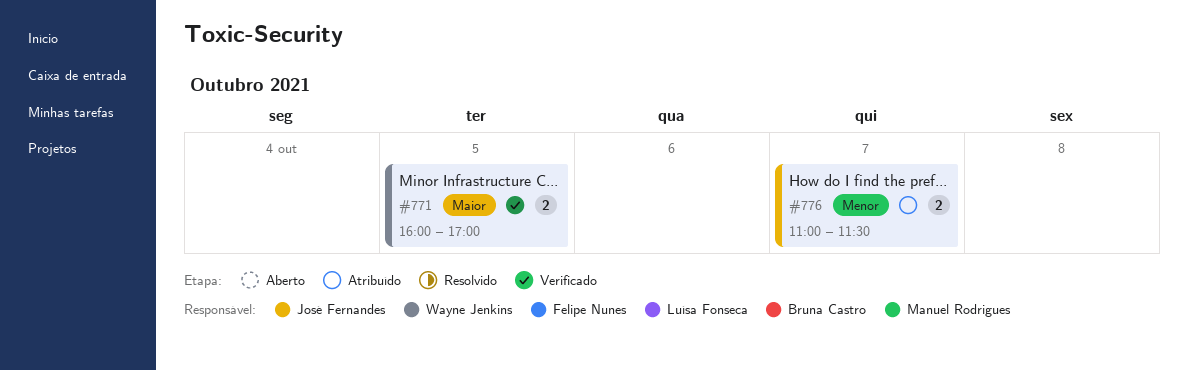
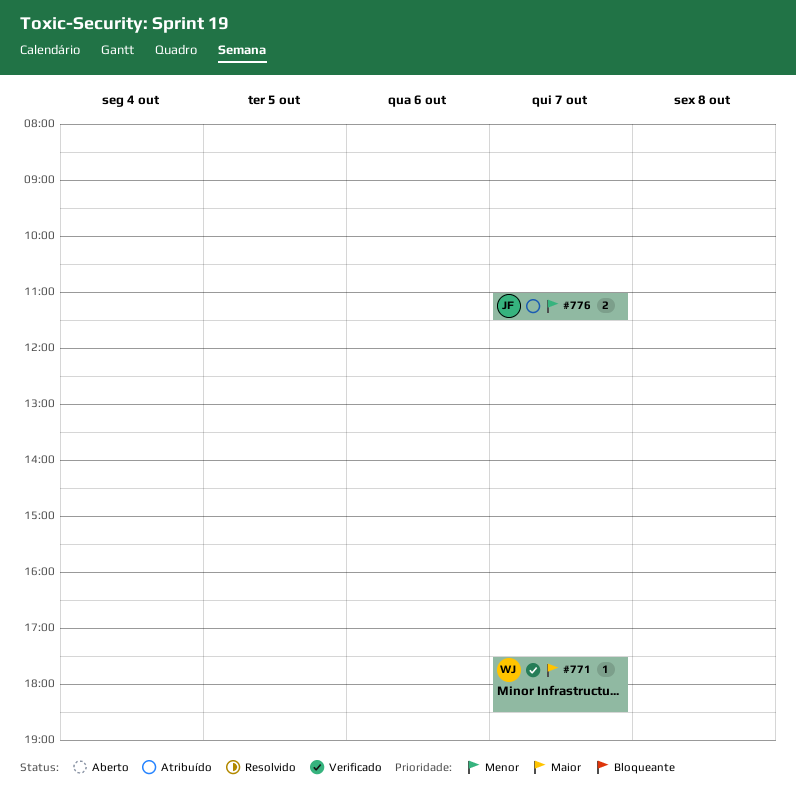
#771, estimate: 2 -> 1
#771, day: Oct 5 -> Oct 7
#771, begins: 16:00 -> 17:30
#771, ends: 17:00 -> 18:30

